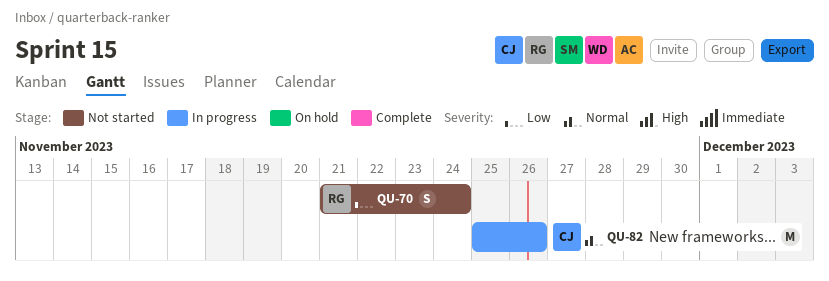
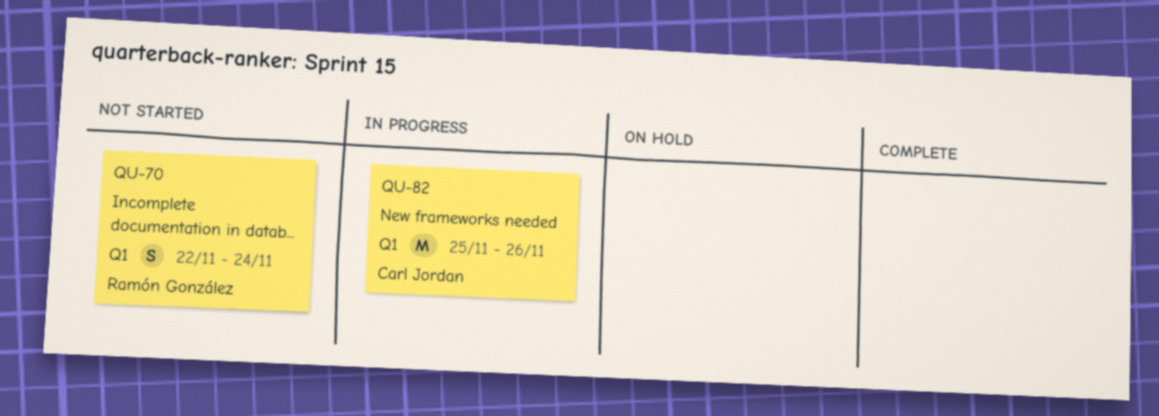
QU-70, start: Nov 21 -> Nov 22

